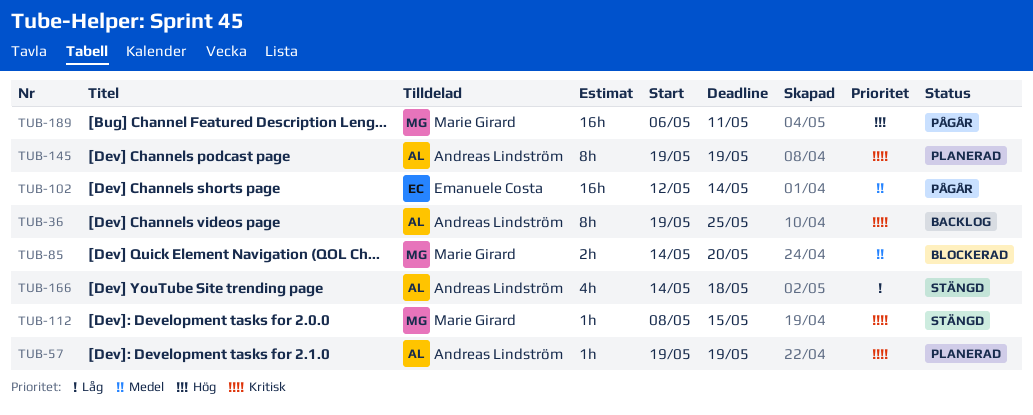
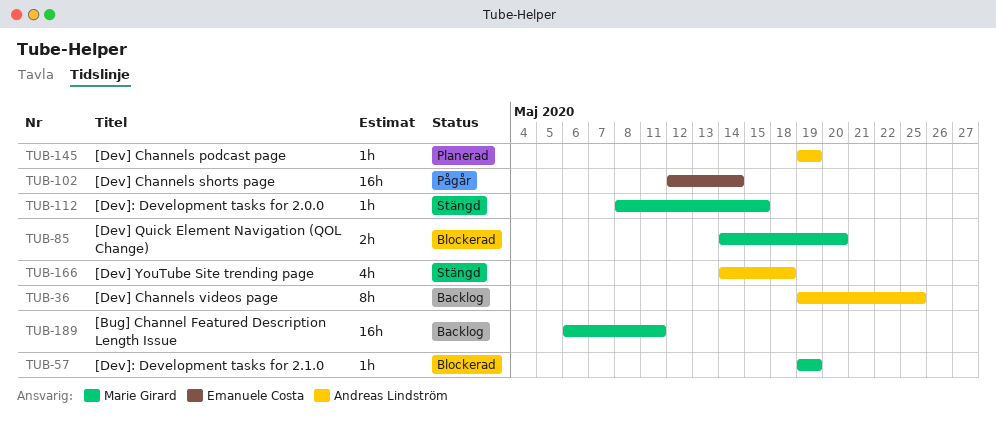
TUB-57, status: Planerad -> Blockerad
TUB-57, owner: Andreas Lindström -> Marie Girard
TUB-145, estimate: 8h -> 1h
TUB-189, status: Pågår -> Backlog

